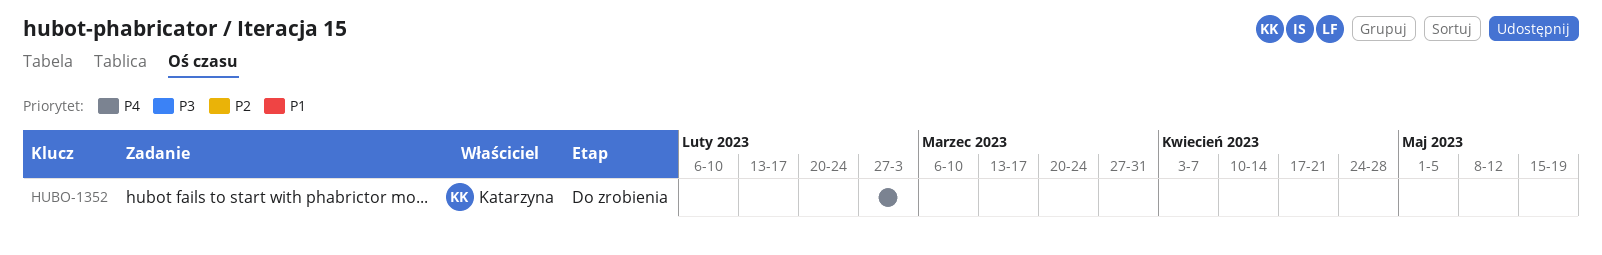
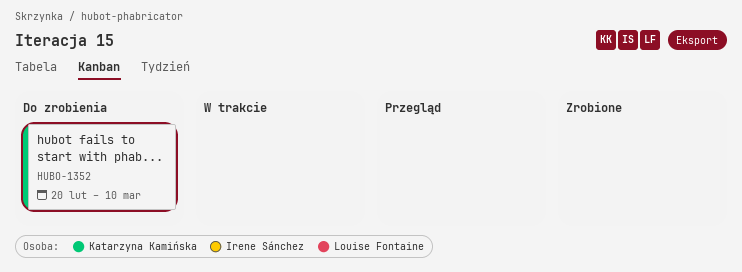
HUBO-1352, start: Feb 27 -> Feb 20
HUBO-1352, due: Mar 3 -> Mar 10

